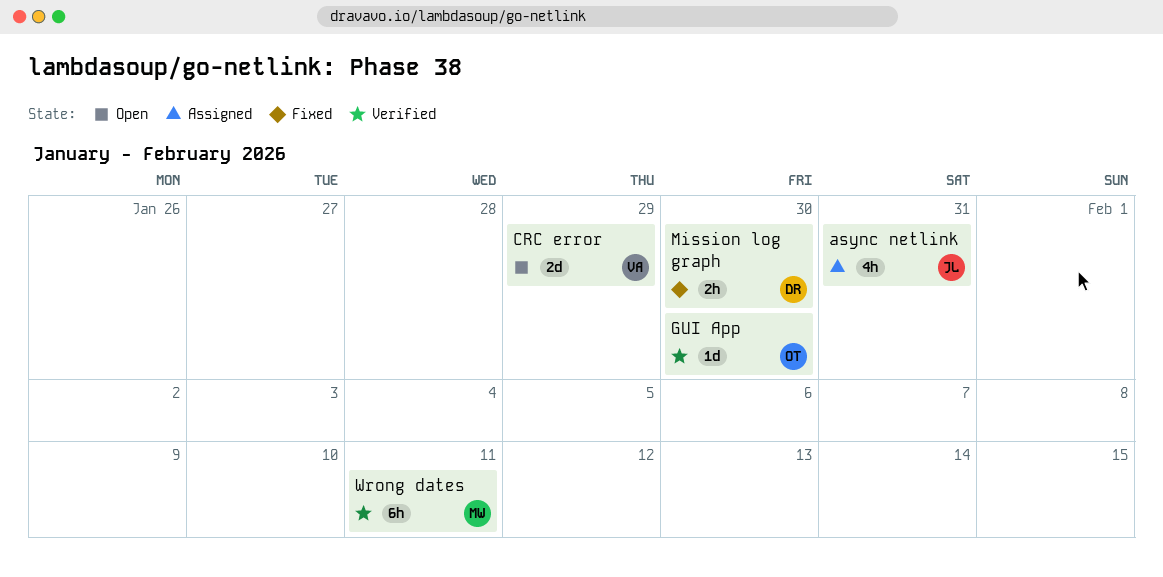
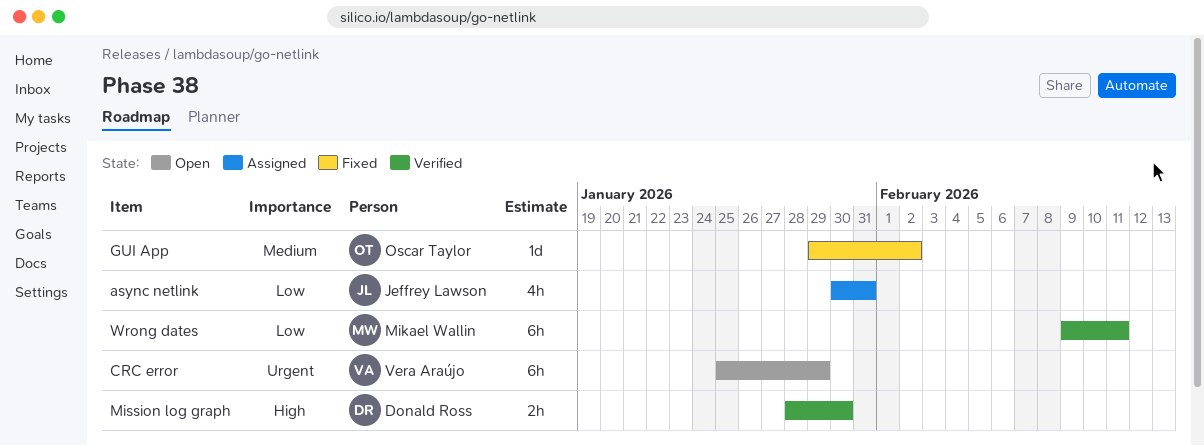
CRC error, estimate: 2d -> 6h
GUI App, status: Verified -> Fixed
GUI App, due: Jan 30 -> Feb 2
Mission log graph, status: Fixed -> Verified

